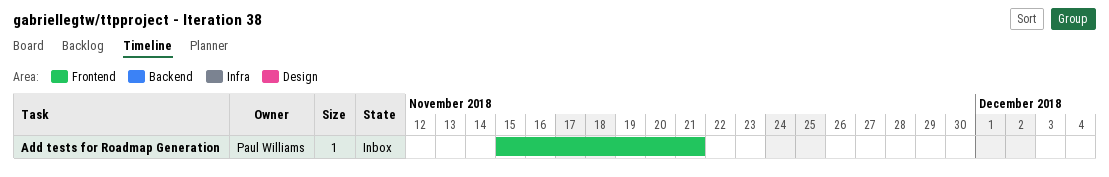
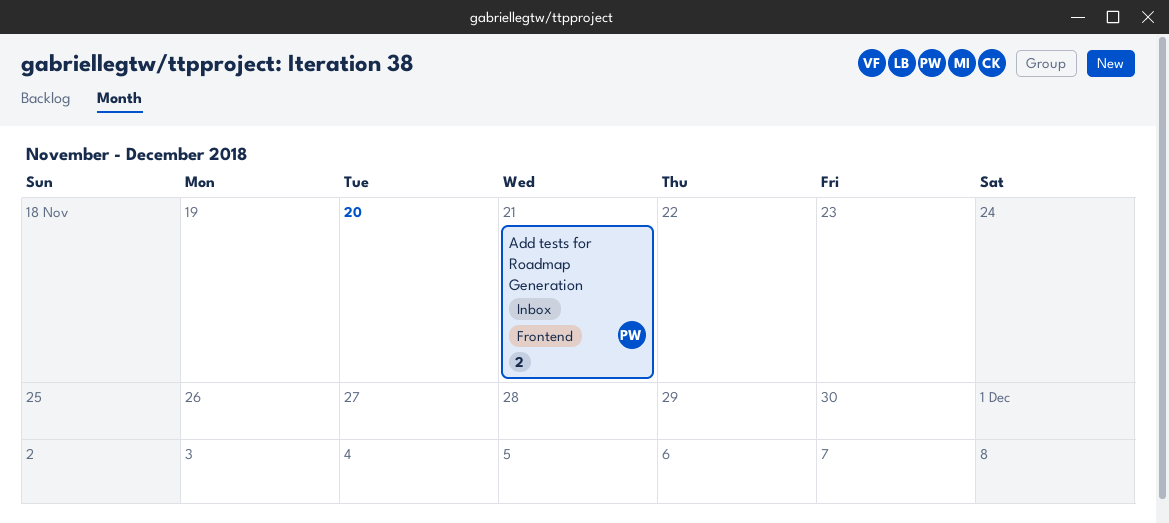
Add tests for Roadmap Generation, estimate: 1 -> 2

